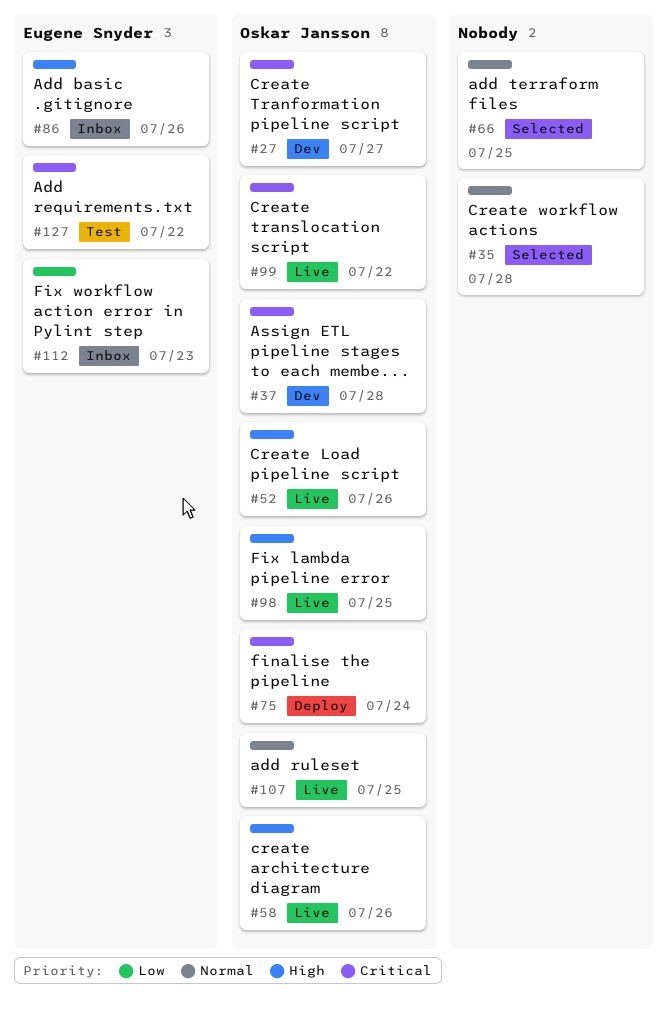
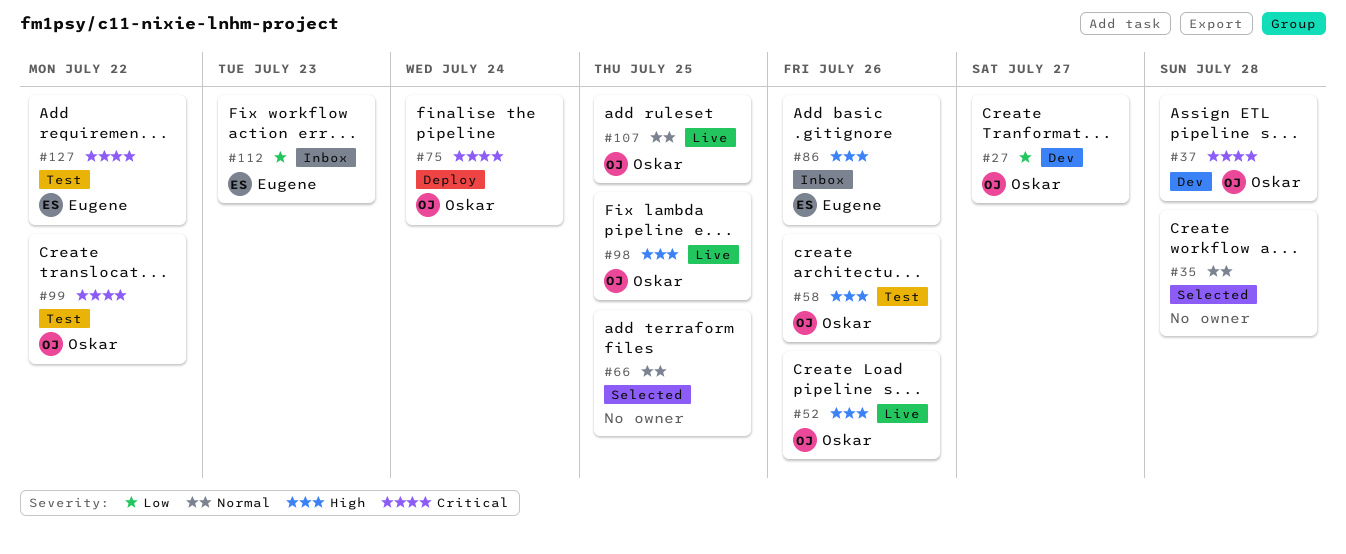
#27, priority: Critical -> Low
#58, status: Live -> Test
#99, status: Live -> Test

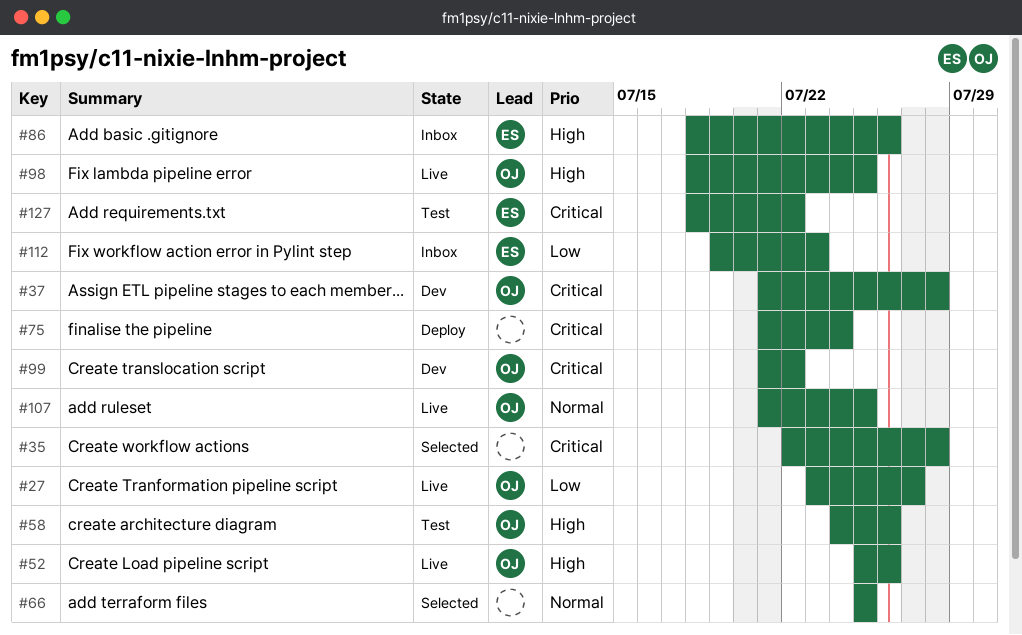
#27, status: Dev -> Live
#35, priority: Normal -> Critical
#75, owner: Oskar -> none
#99, status: Test -> Dev

